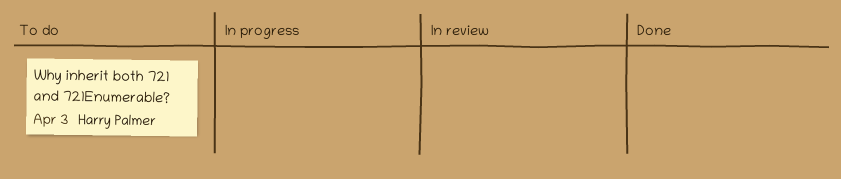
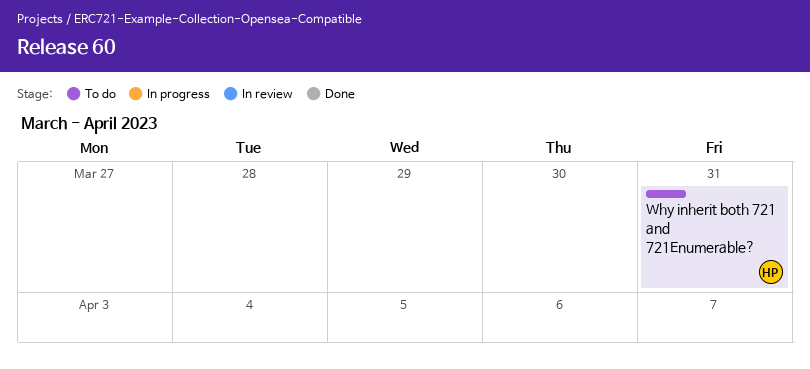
Why inherit both 721 and 721Enumerable?, due: Apr 3 -> Mar 31

